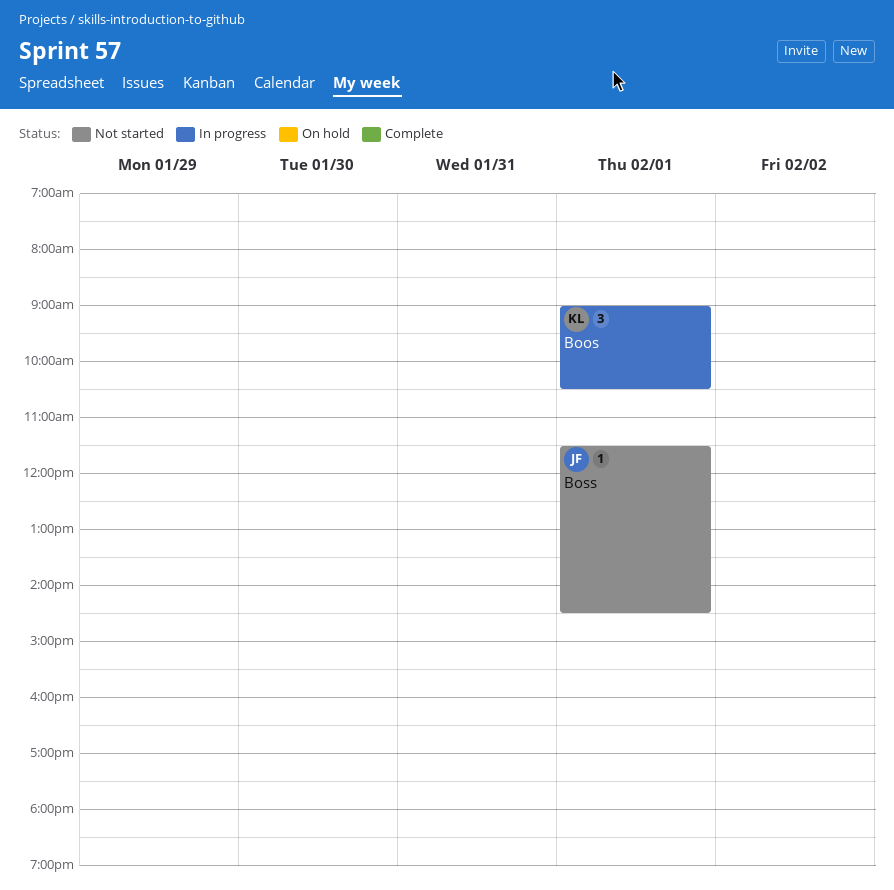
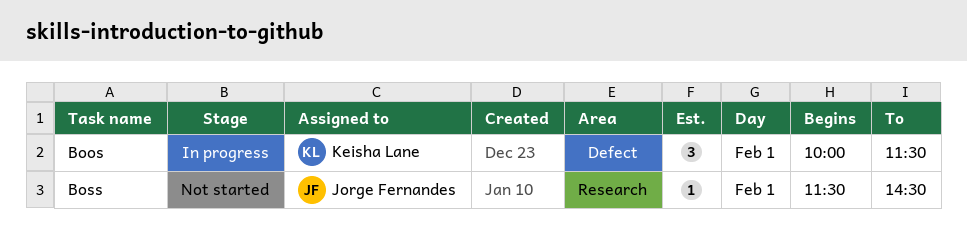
Boos, begins: 09:00 -> 10:00
Boos, ends: 10:30 -> 11:30

